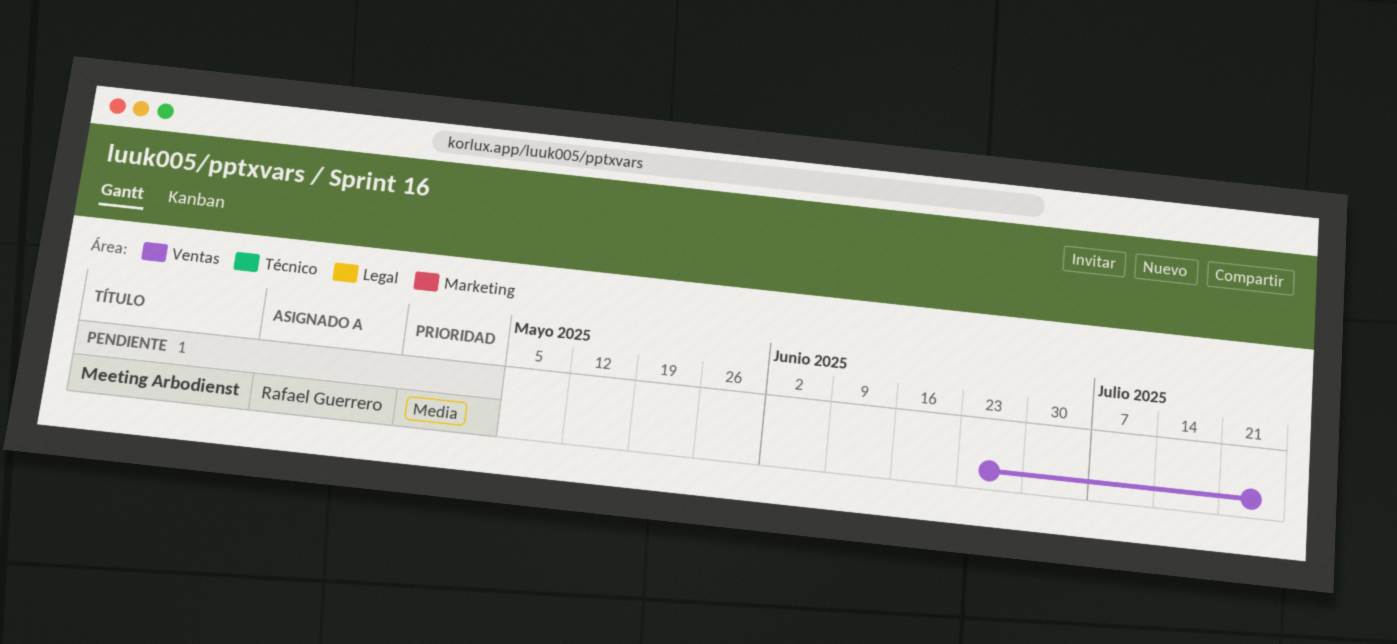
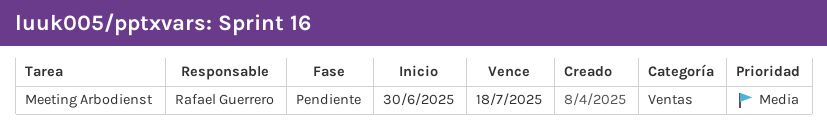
Meeting Arbodienst, start: Jun 23 -> Jun 30
Meeting Arbodienst, due: Jul 25 -> Jul 18

